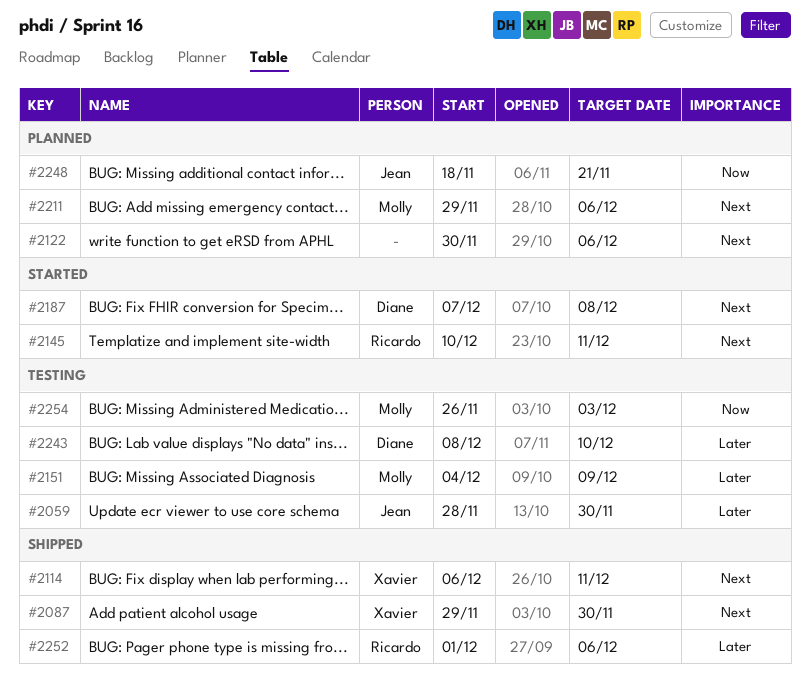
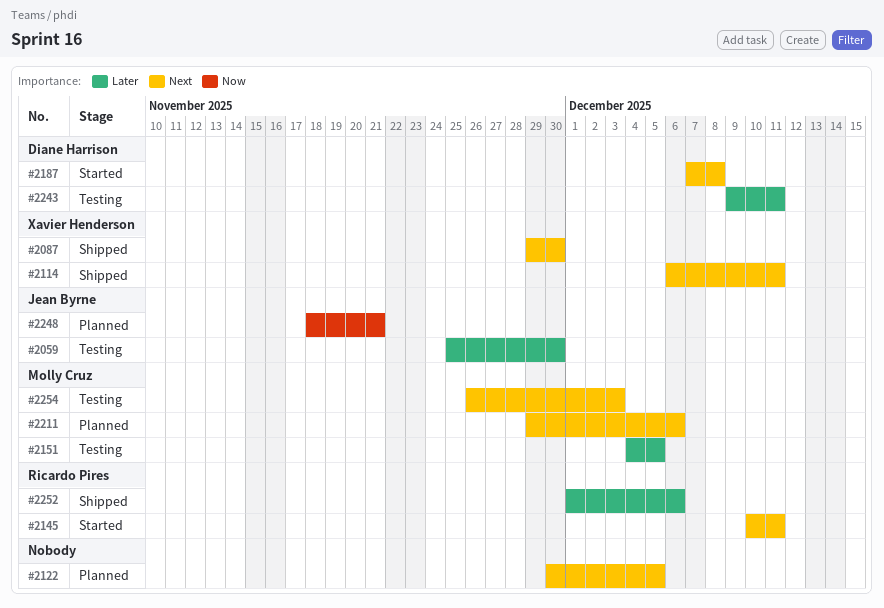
#2059, start: Nov 28 -> Nov 25
#2122, due: Dec 6 -> Dec 5
#2151, due: Dec 9 -> Dec 5
#2243, start: Dec 8 -> Dec 9
#2243, due: Dec 10 -> Dec 11
#2254, priority: Now -> Next

